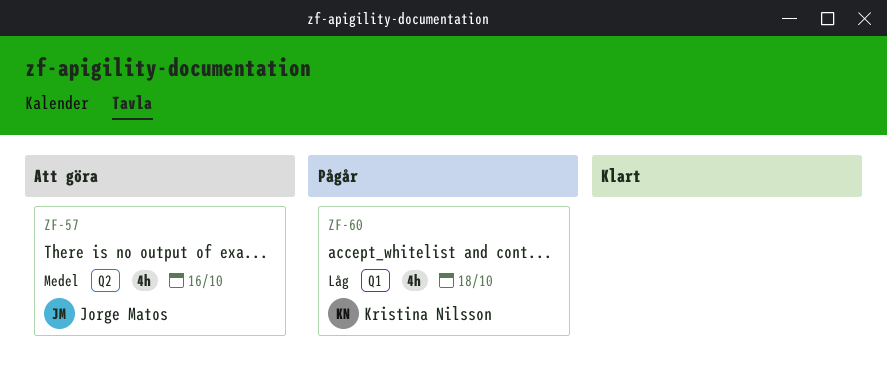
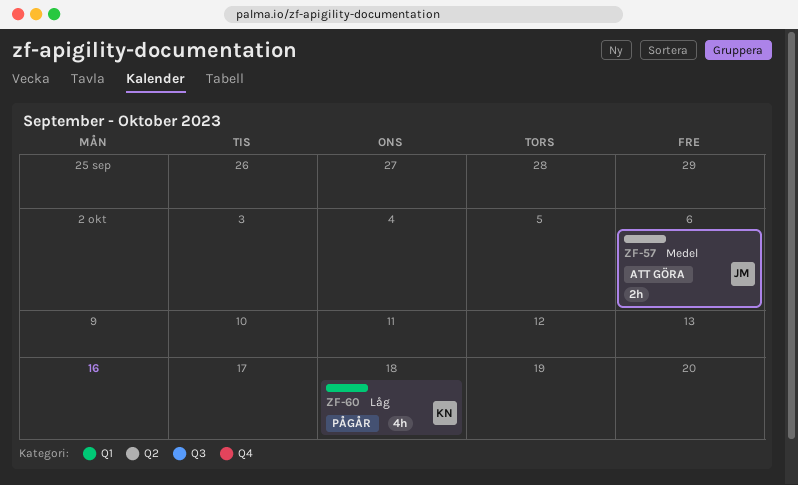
ZF-57, estimate: 4h -> 2h
ZF-57, due: Oct 16 -> Oct 6

